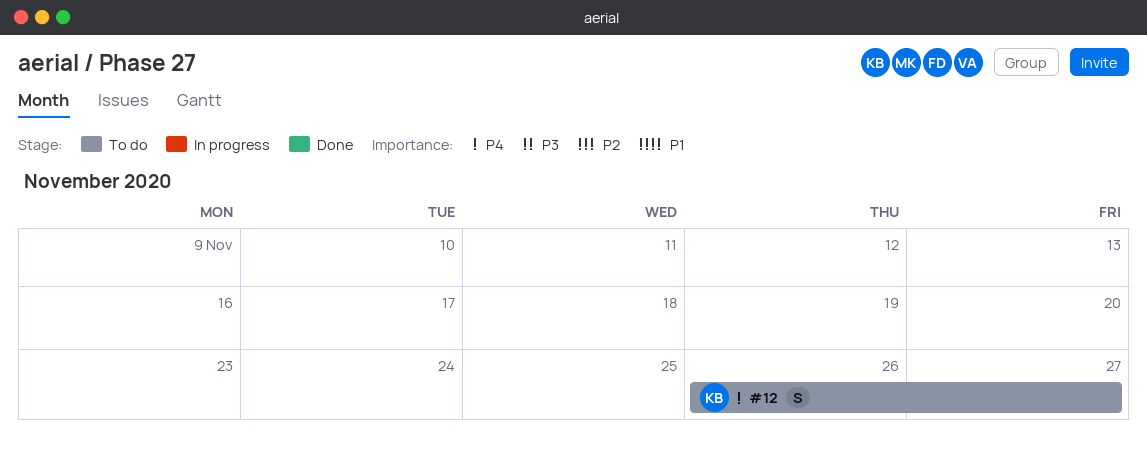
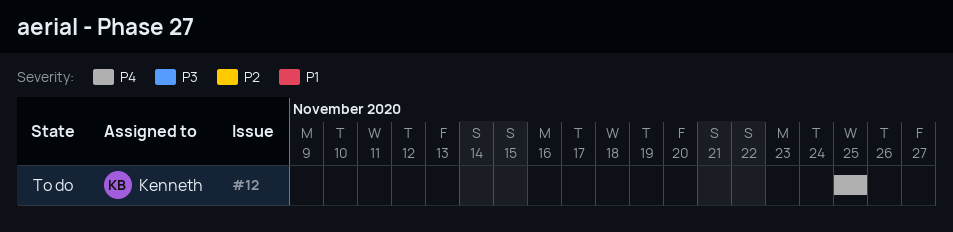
#12, start: Nov 26 -> Nov 25
#12, due: Nov 27 -> Nov 25

